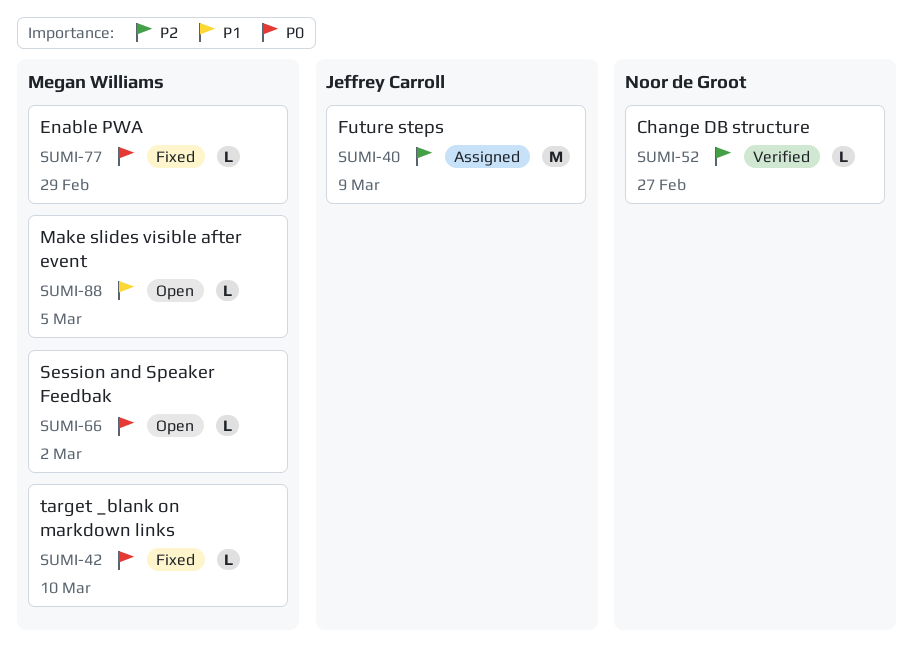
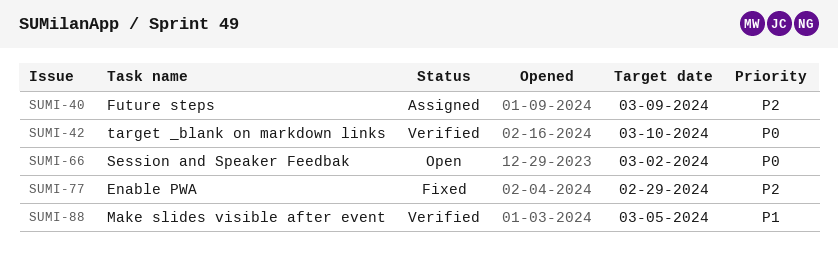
SUMI-42, status: Fixed -> Verified
SUMI-52: present -> none
SUMI-77, priority: P0 -> P2
SUMI-88, status: Open -> Verified

